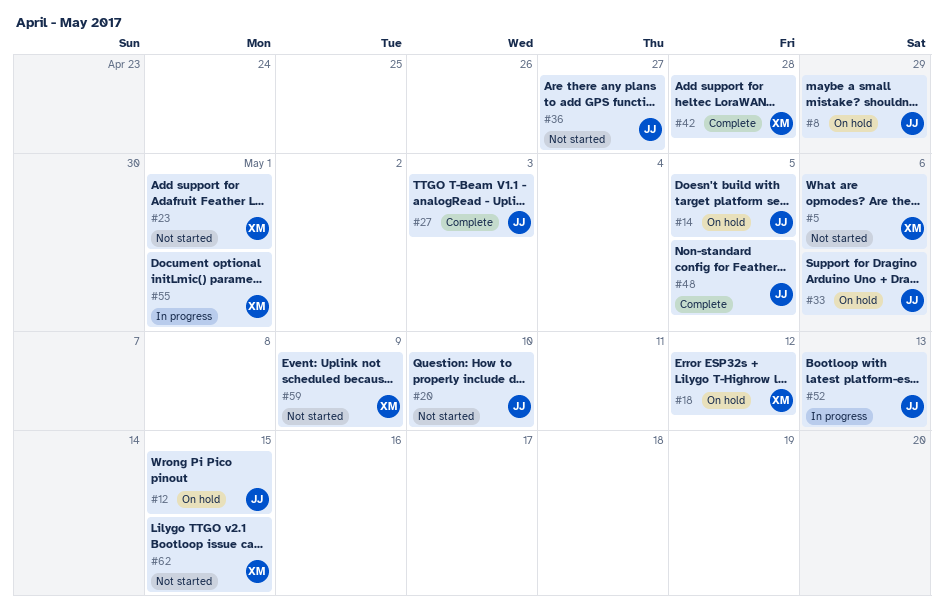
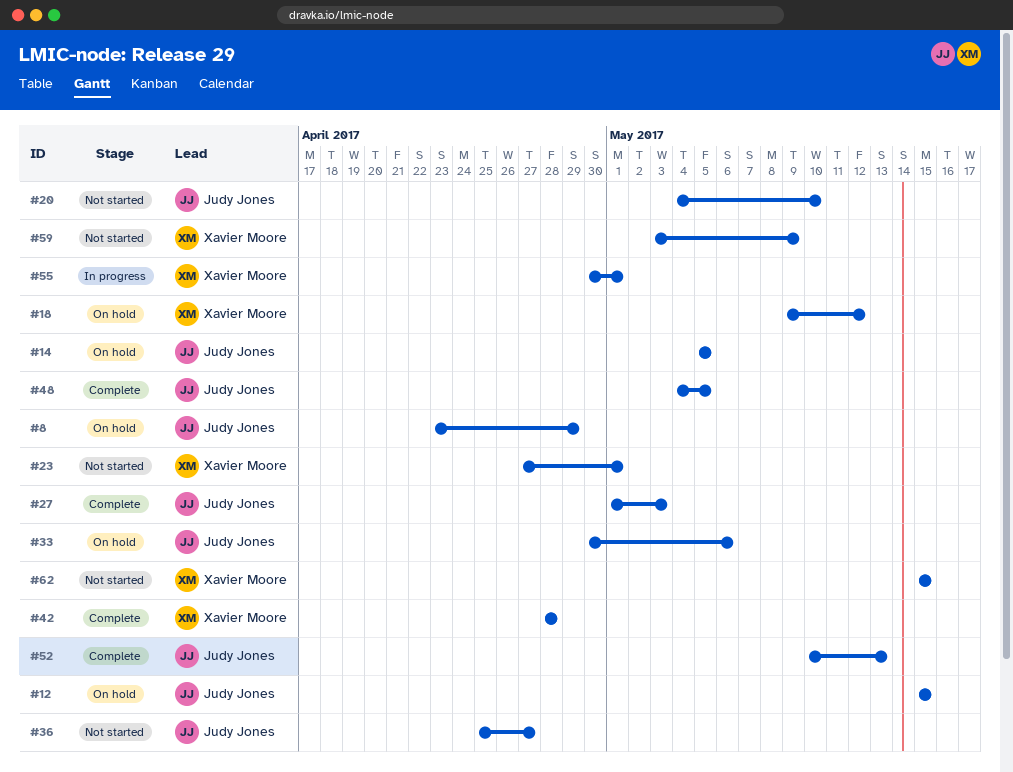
#5: present -> none
#52, status: In progress -> Complete

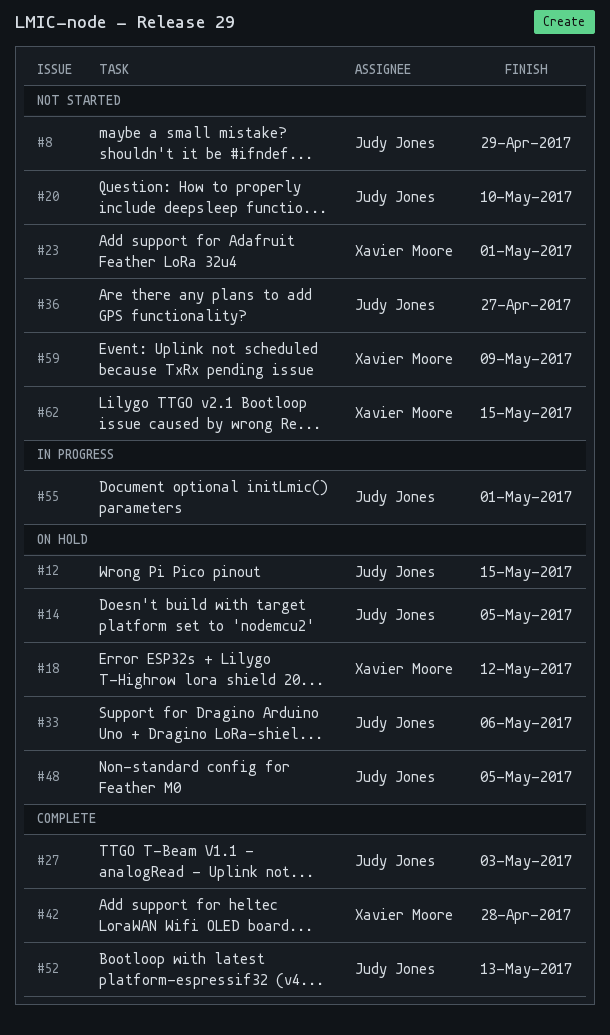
#8, status: On hold -> Not started
#48, status: Complete -> On hold
#55, owner: Xavier Moore -> Judy Jones

